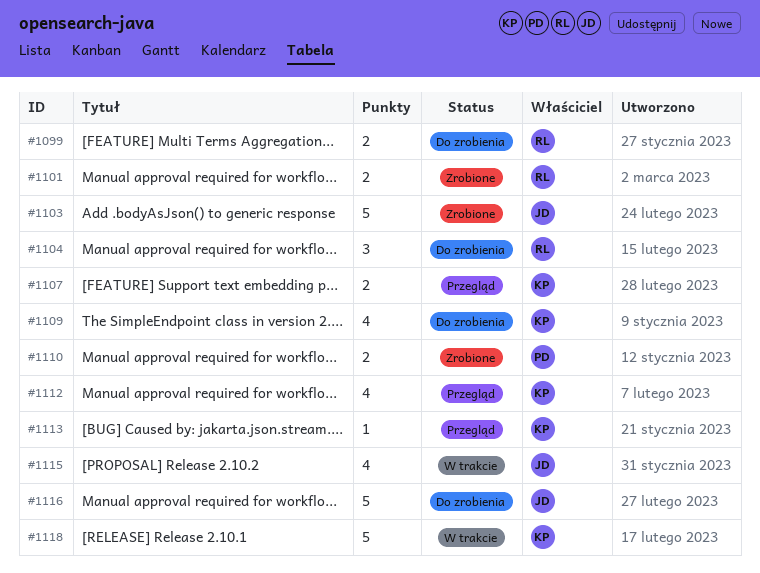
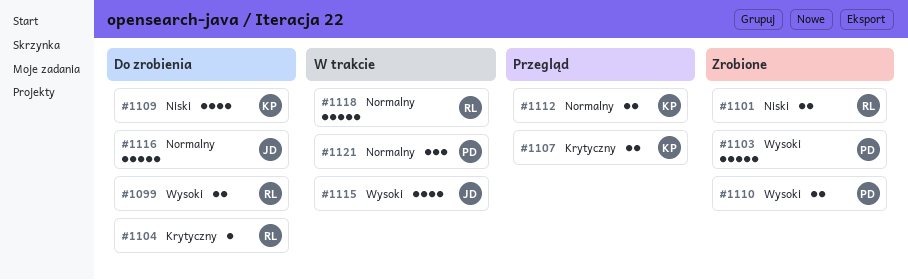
#1103, owner: JD -> PD
#1104, estimate: 3 -> 1
#1112, estimate: 4 -> 2
#1113: present -> none
#1118, owner: KP -> RL
#1121: none -> present

